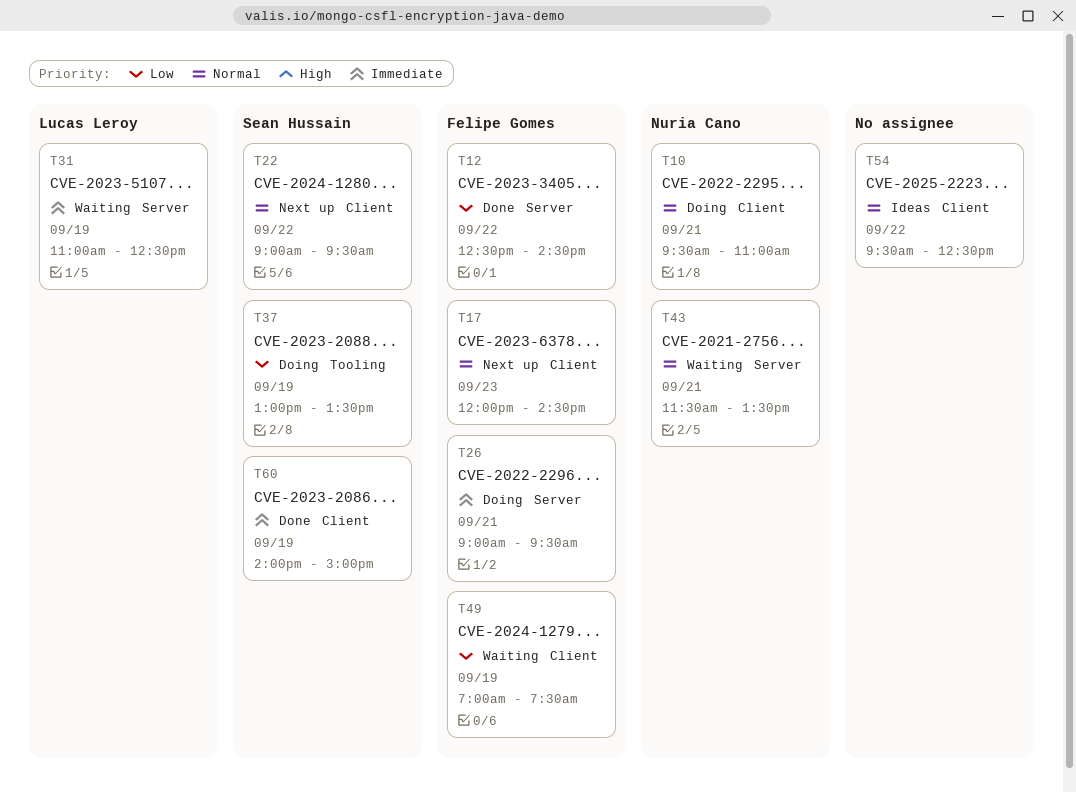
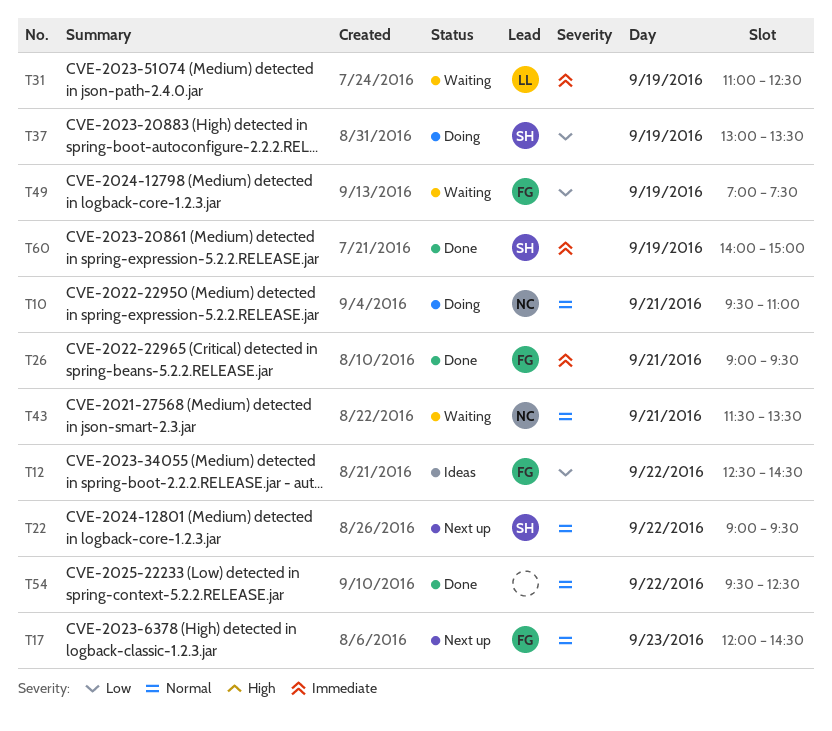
T12, status: Done -> Ideas
T26, status: Doing -> Done
T54, status: Ideas -> Done

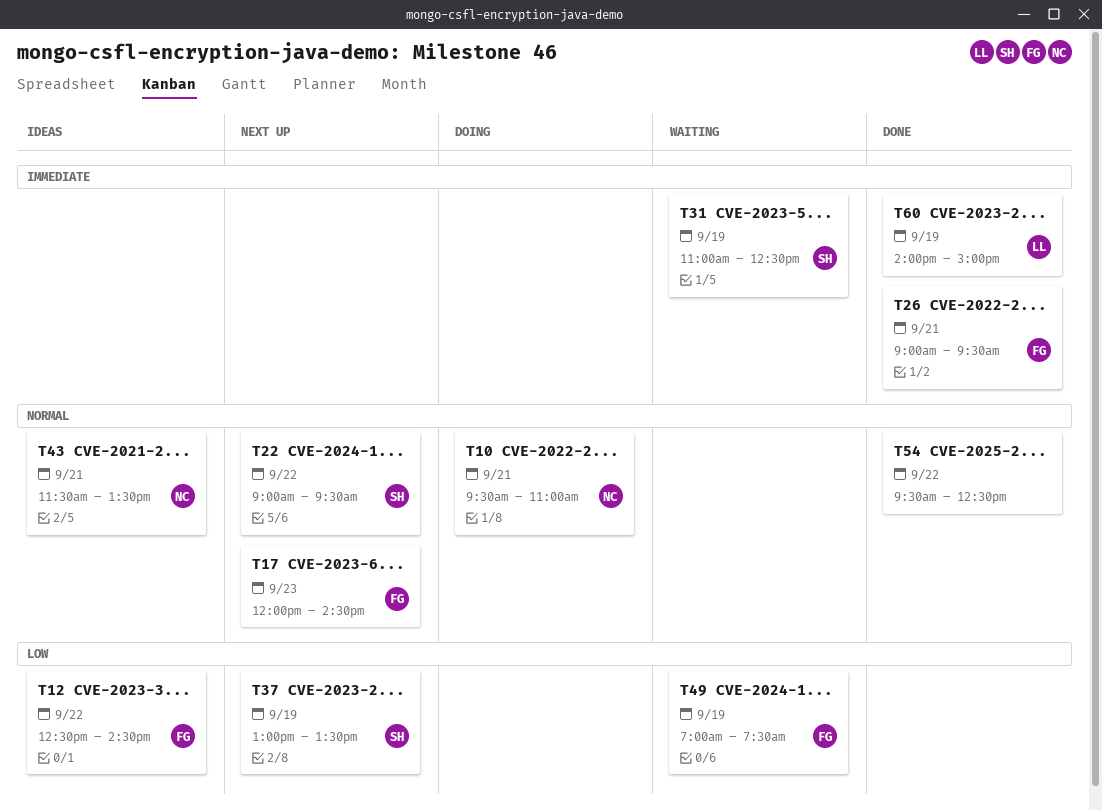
T31, owner: LL -> SH
T37, status: Doing -> Next up
T43, status: Waiting -> Ideas
T60, owner: SH -> LL

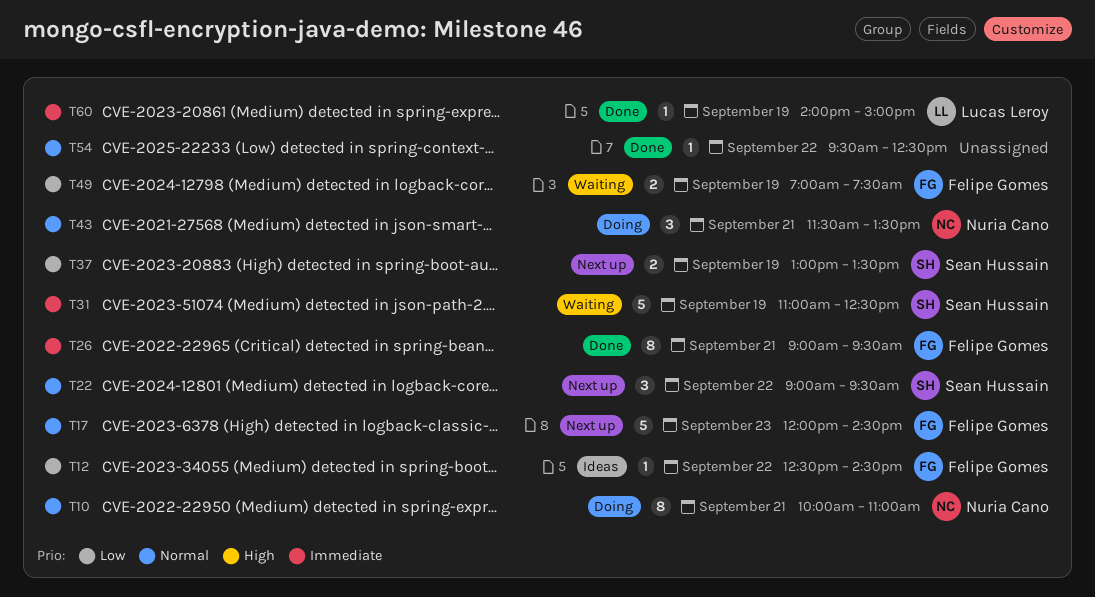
T10, begins: 09:30 -> 10:00
T43, status: Ideas -> Doing

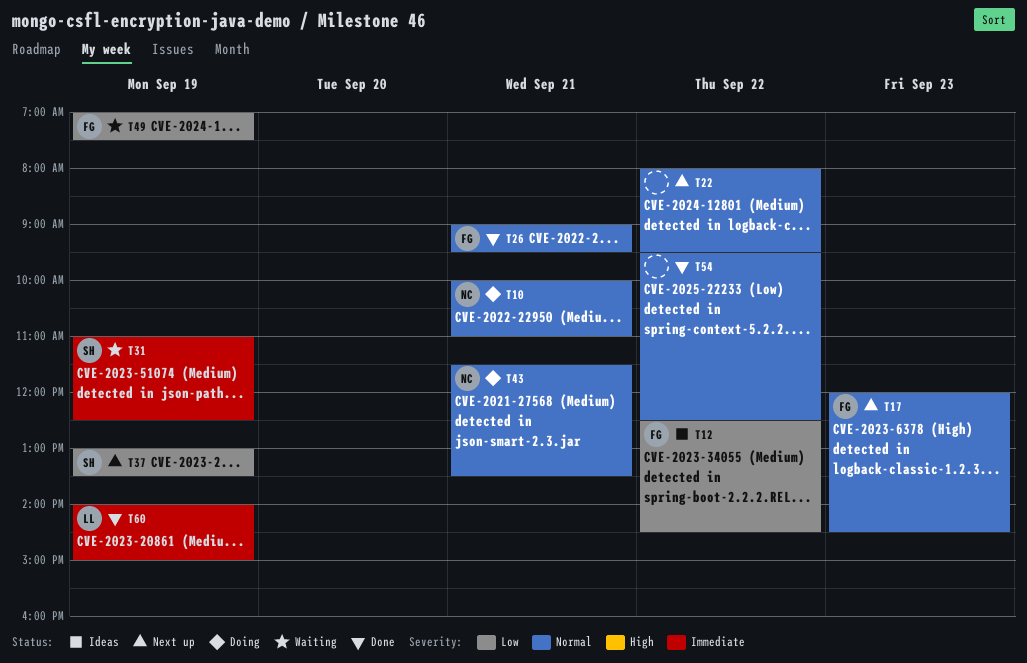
T22, owner: Sean Hussain -> none
T22, begins: 09:00 -> 08:00
T26, priority: Immediate -> Normal

